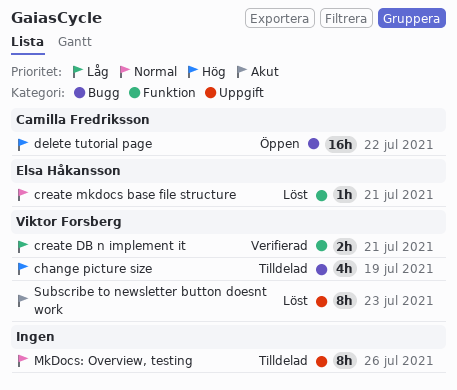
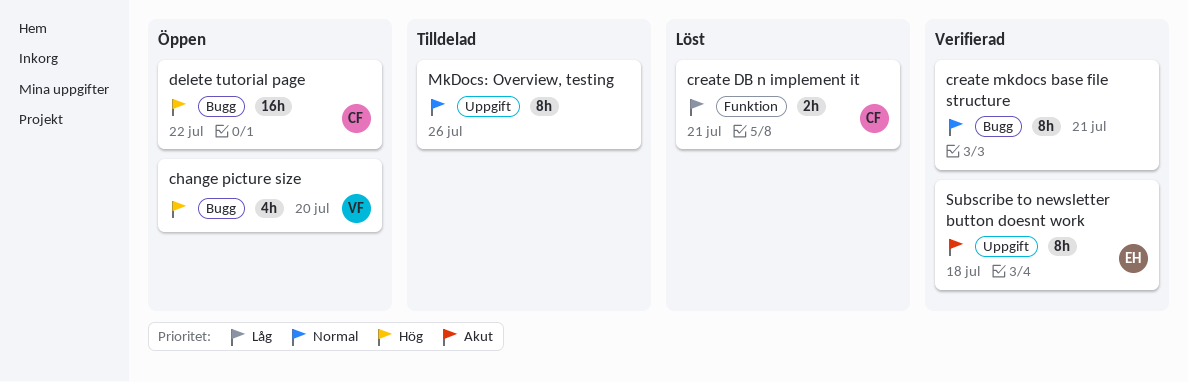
change picture size, status: Tilldelad -> Öppen
change picture size, due: Jul 19 -> Jul 20
create DB n implement it, status: Verifierad -> Löst
create DB n implement it, owner: Viktor Forsberg -> Camilla Fredriksson
create mkdocs base file structure, status: Löst -> Verifierad
create mkdocs base file structure, owner: Elsa Håkansson -> none
create mkdocs base file structure, label: Funktion -> Bugg
create mkdocs base file structure, estimate: 1h -> 8h
Subscribe to newsletter button doesnt work, status: Löst -> Verifierad
Subscribe to newsletter button doesnt work, owner: Viktor Forsberg -> Elsa Håkansson
Subscribe to newsletter button doesnt work, due: Jul 23 -> Jul 18

